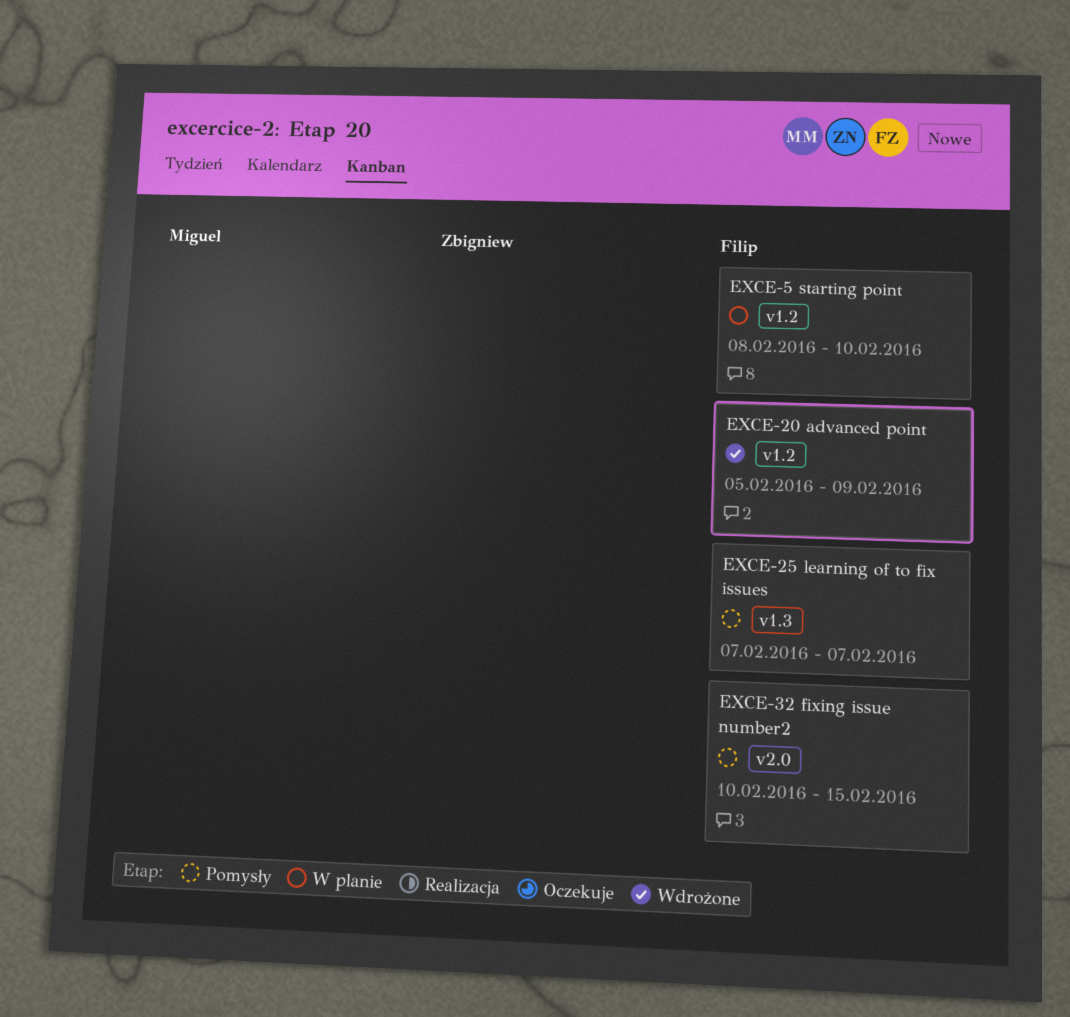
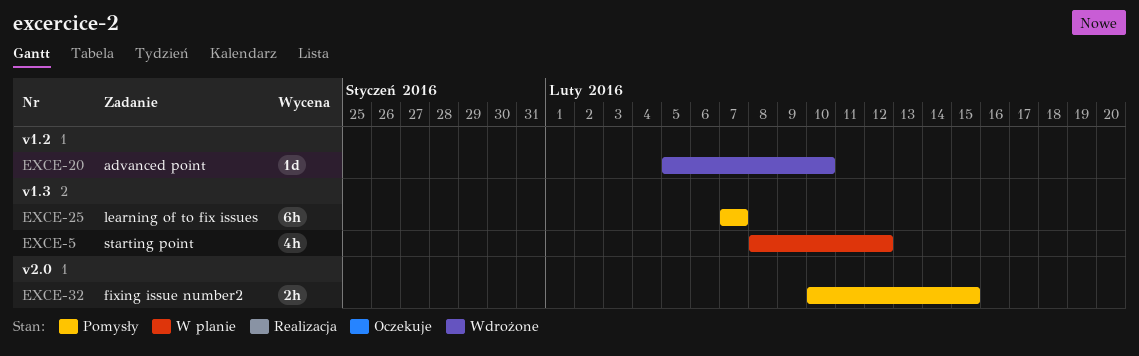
EXCE-5, label: v1.2 -> v1.3
EXCE-5, due: Feb 10 -> Feb 12
EXCE-20, due: Feb 9 -> Feb 10

